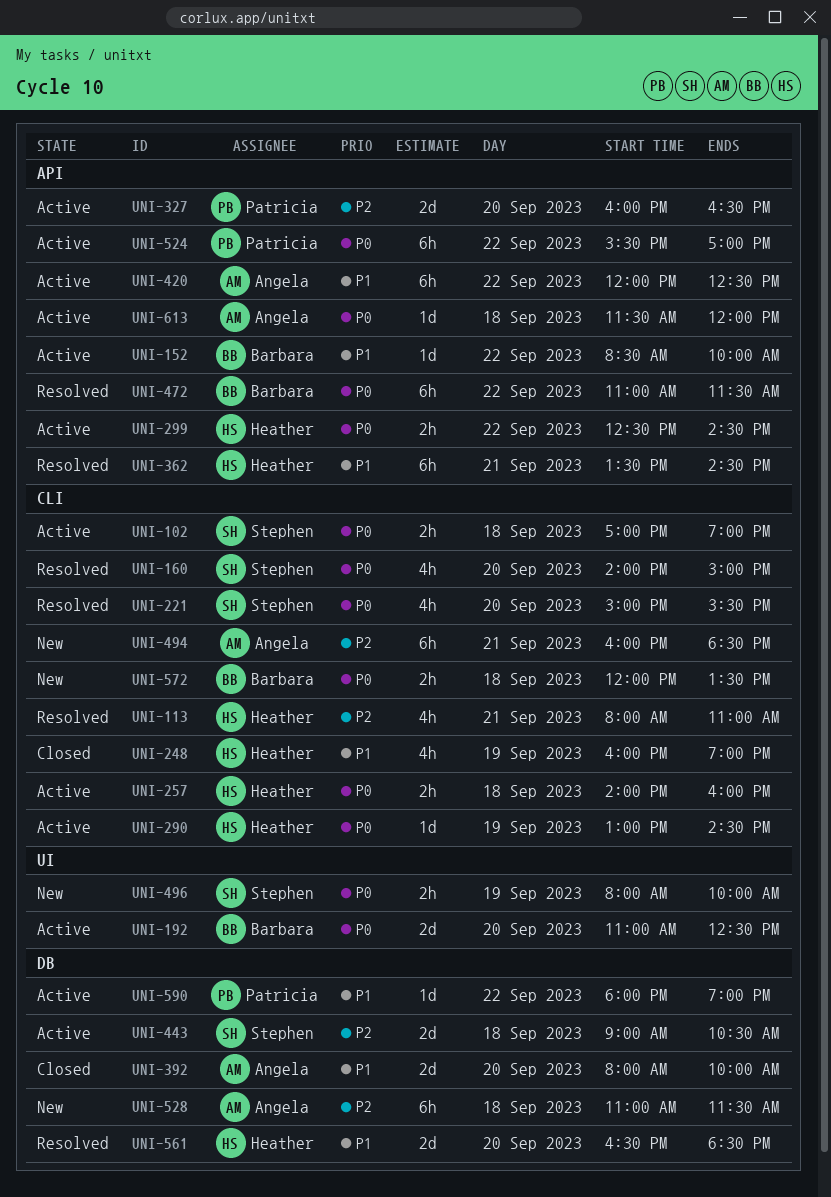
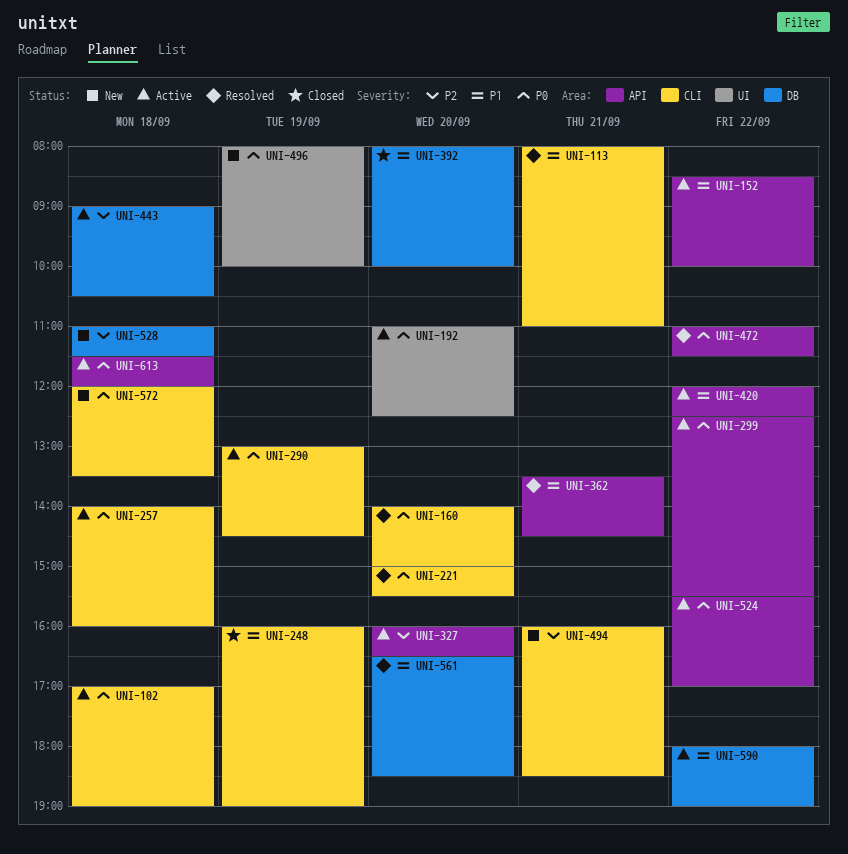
UNI-113, priority: P2 -> P1
UNI-299, ends: 14:30 -> 15:30

